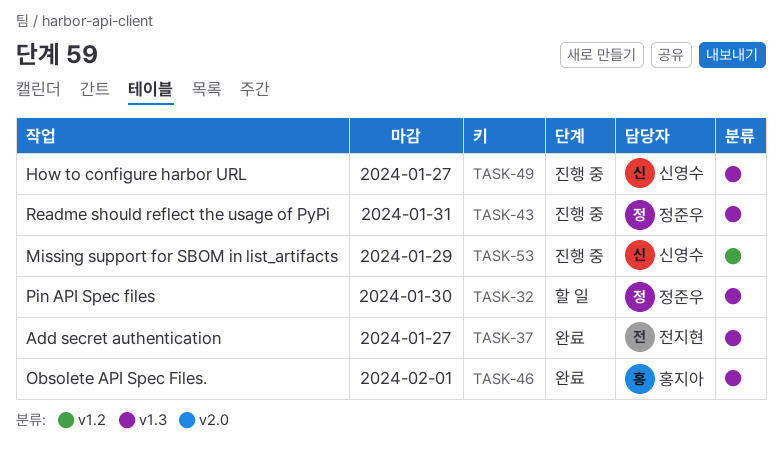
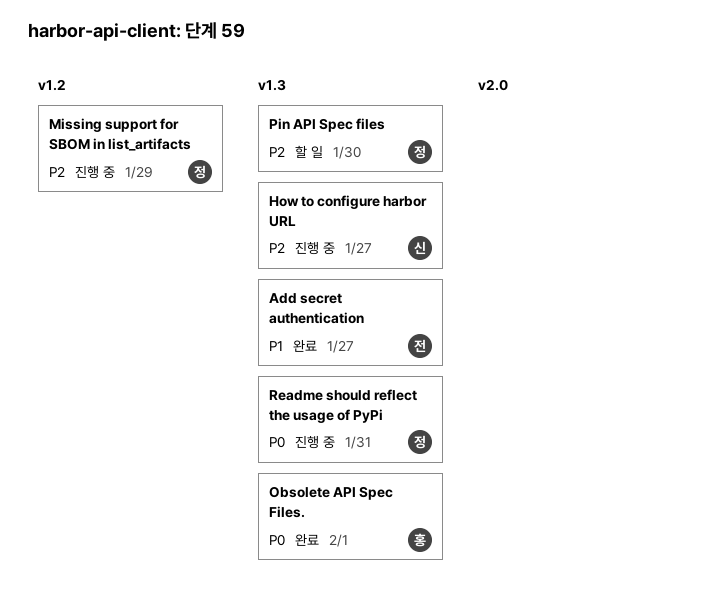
Missing support for SBOM in list_artifacts, owner: 신영수 -> 정준우

